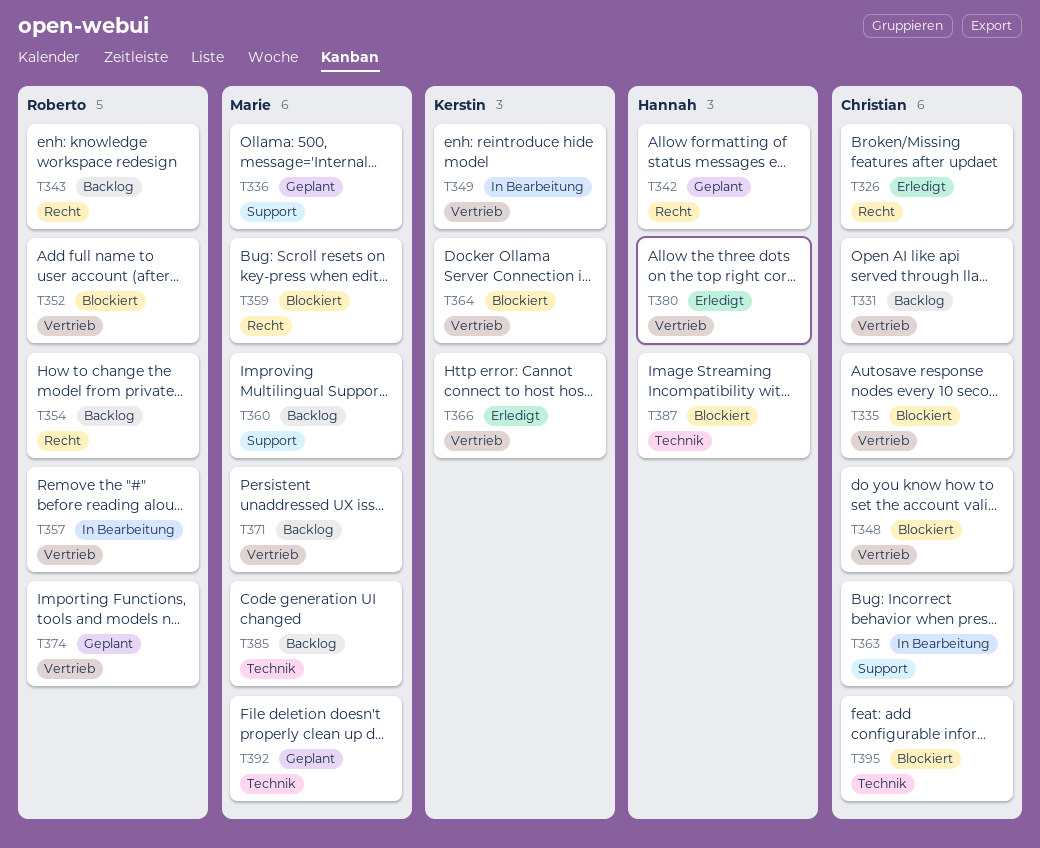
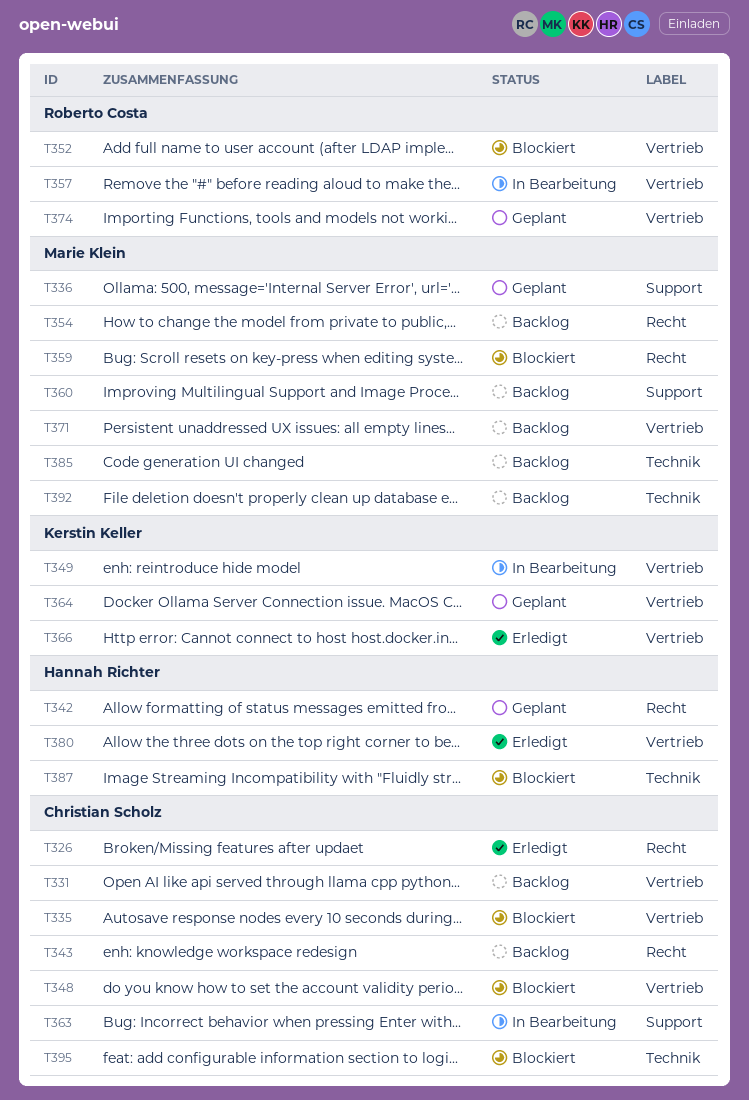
T343, owner: Roberto Costa -> Christian Scholz
T354, owner: Roberto Costa -> Marie Klein
T364, status: Blockiert -> Geplant
T392, status: Geplant -> Backlog

